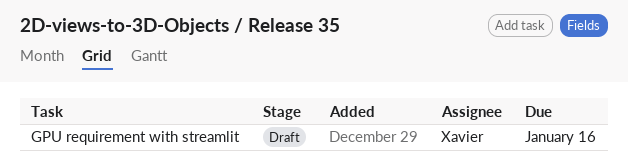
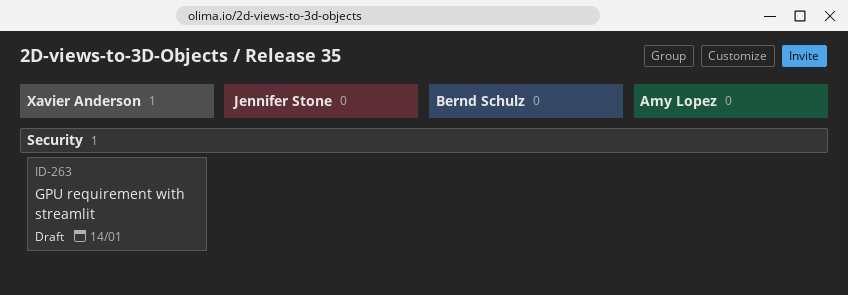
GPU requirement with streamlit, due: Jan 16 -> Jan 14

